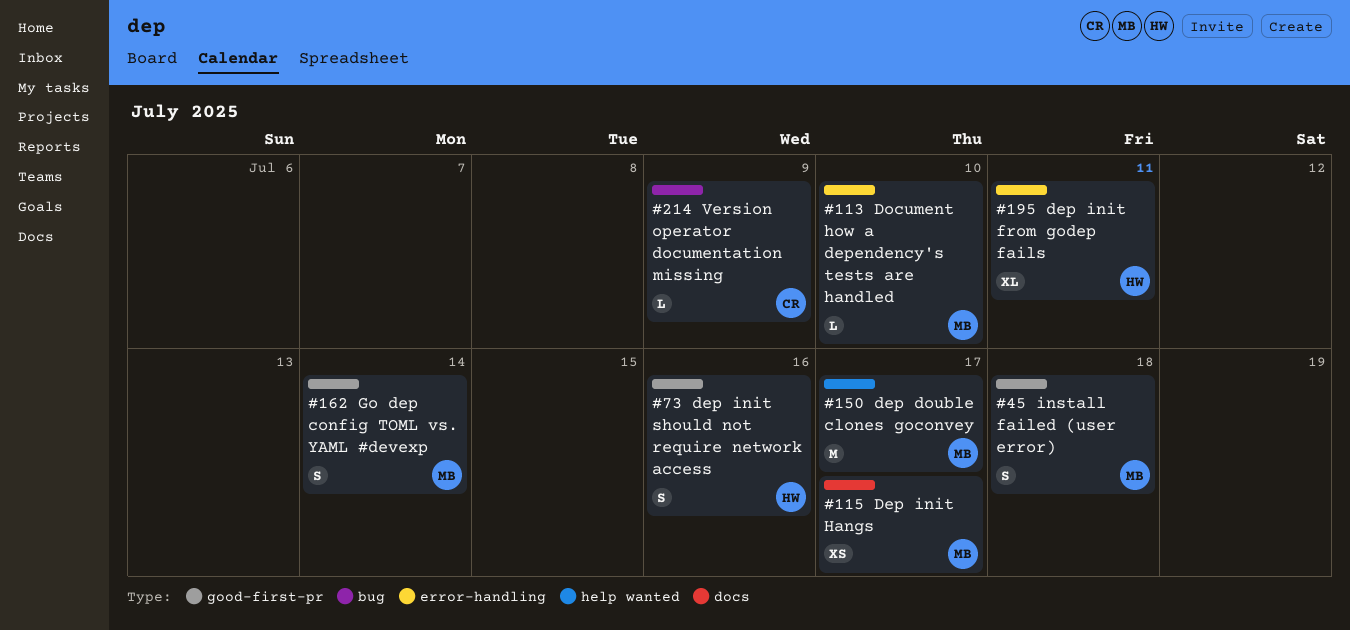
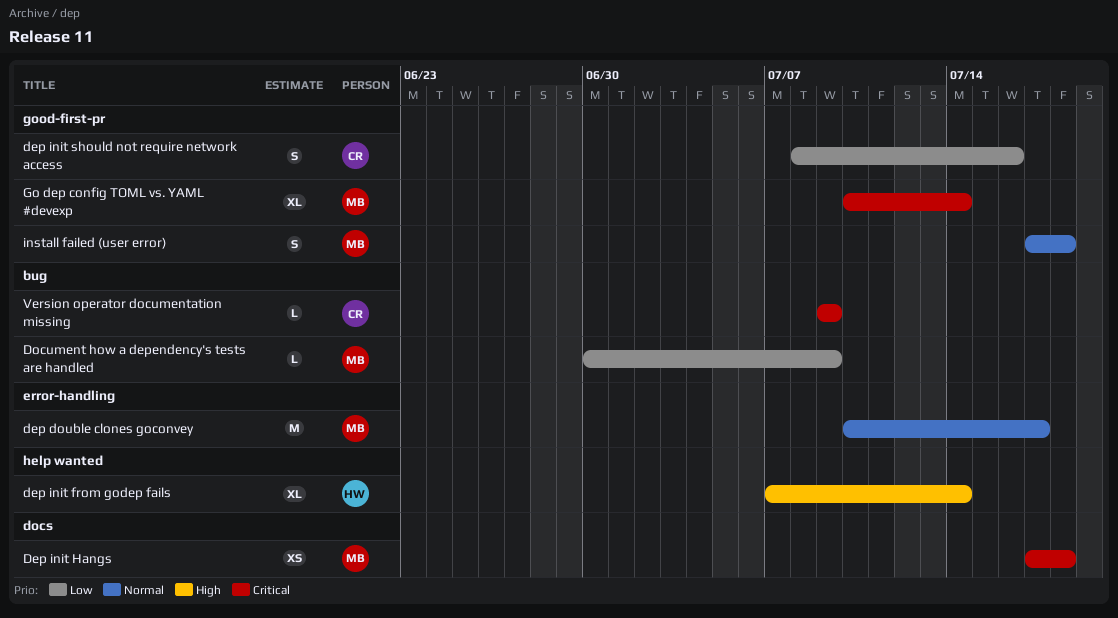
dep double clones goconvey, label: help wanted -> error-handling
dep init from godep fails, label: error-handling -> help wanted
dep init from godep fails, due: Jul 11 -> Jul 14
Dep init Hangs, due: Jul 17 -> Jul 18
dep init should not require network access, owner: HW -> CR
Document how a dependency's tests are handled, label: error-handling -> bug
Document how a dependency's tests are handled, due: Jul 10 -> Jul 9
Go dep config TOML vs. YAML #devexp, estimate: S -> XL

